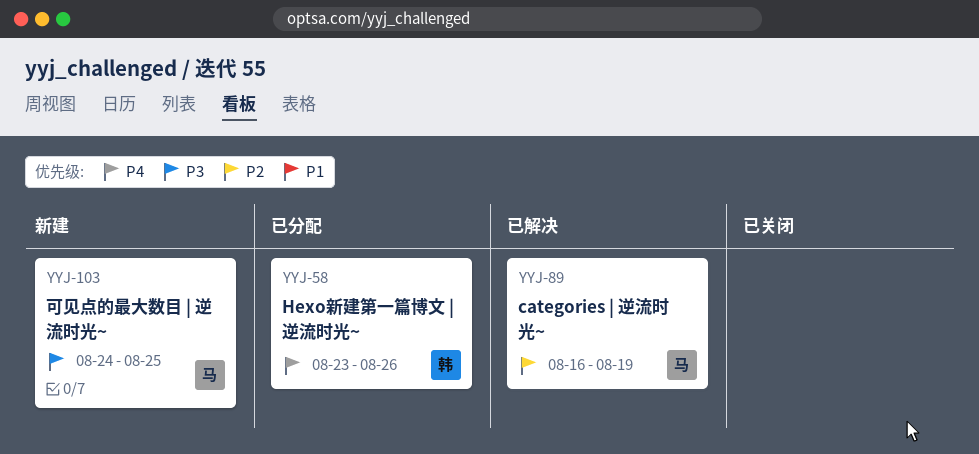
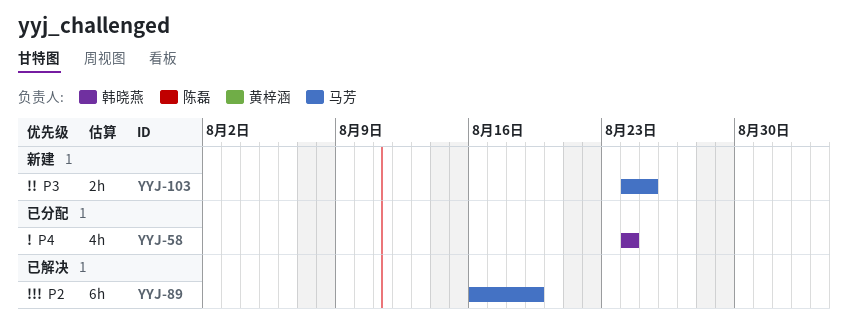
YYJ-58, start: Aug 23 -> Aug 24
YYJ-58, due: Aug 26 -> Aug 24

